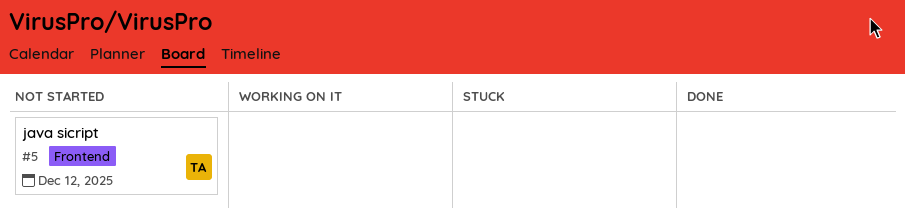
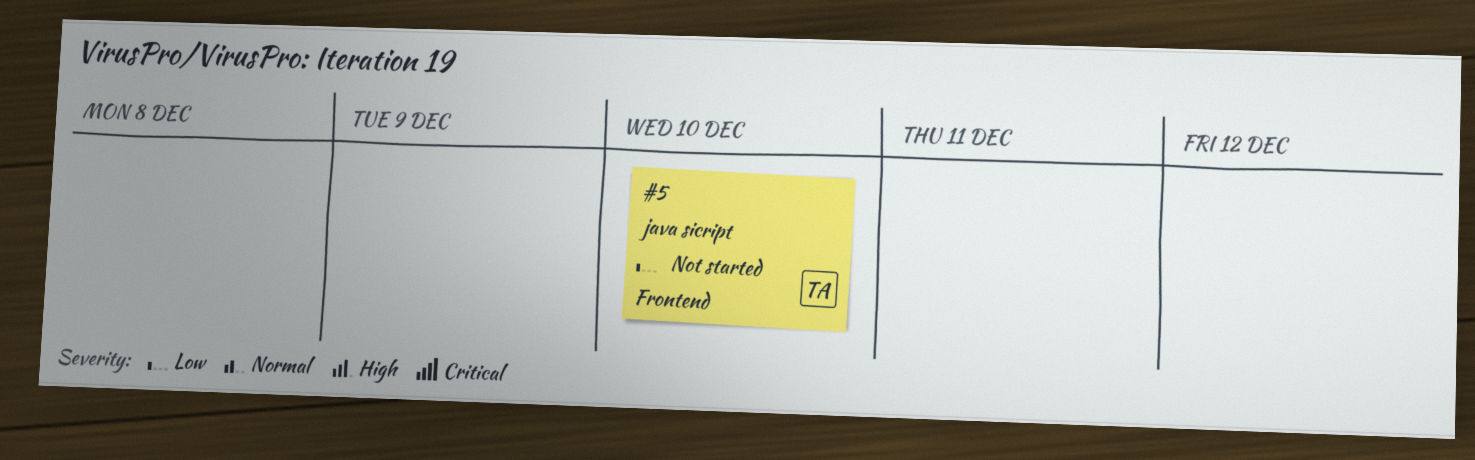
#5, due: Dec 12 -> Dec 10

